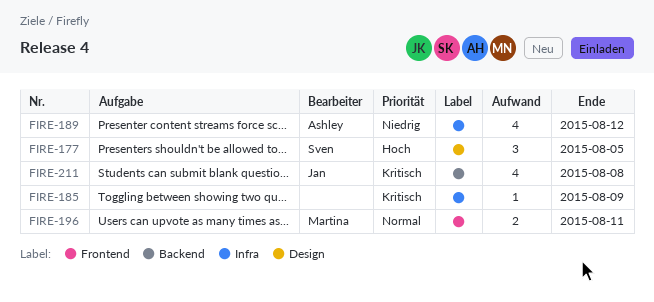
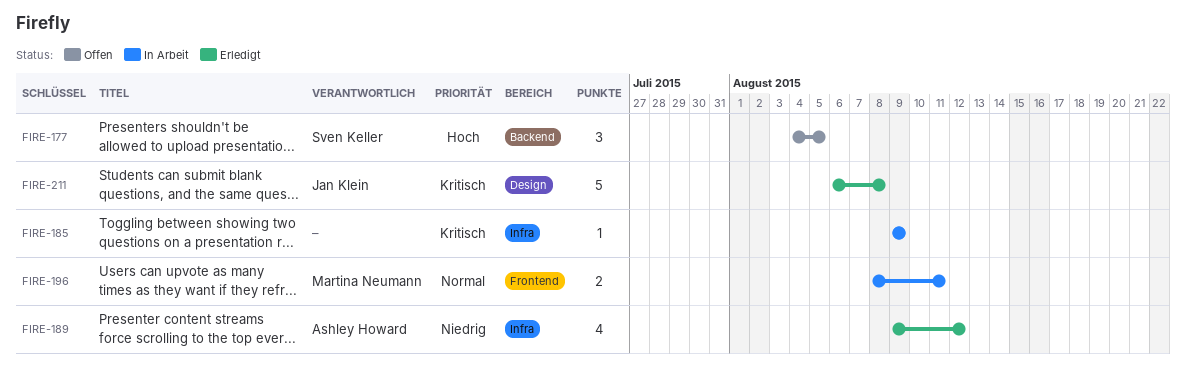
FIRE-177, label: Design -> Backend
FIRE-211, label: Backend -> Design
FIRE-211, estimate: 4 -> 5

